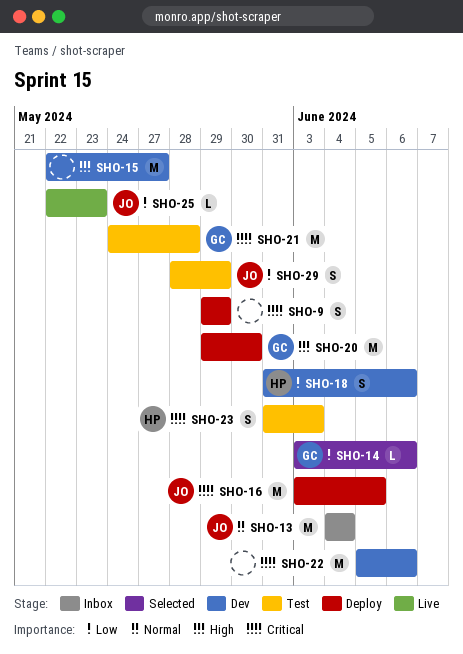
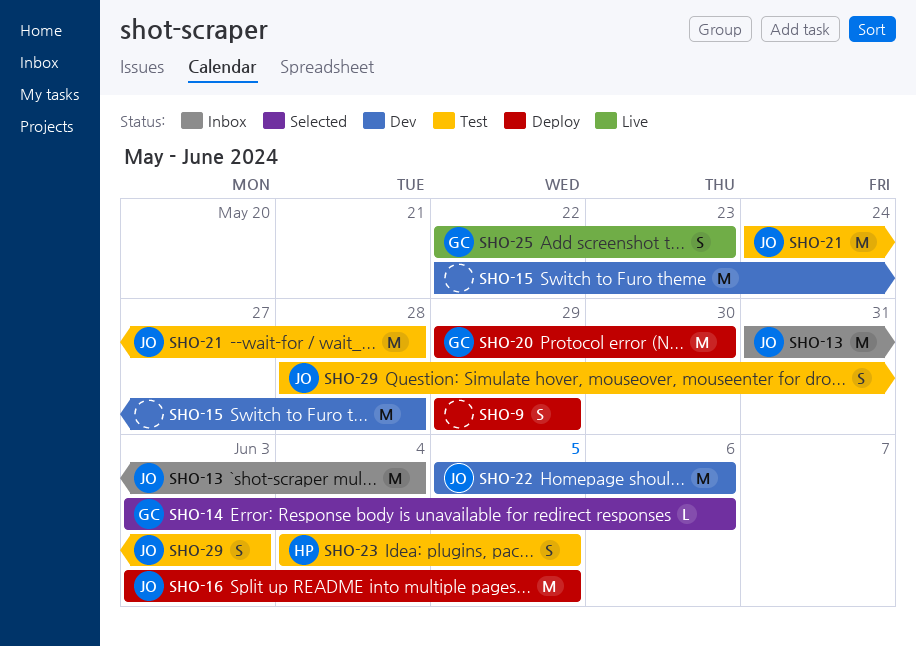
SHO-13, start: Jun 4 -> May 31
SHO-15, due: May 27 -> May 28
SHO-18: present -> none
SHO-21, owner: GC -> JO
SHO-22, owner: none -> JO
SHO-23, start: May 31 -> Jun 4
SHO-23, due: Jun 3 -> Jun 5
SHO-25, owner: JO -> GC
SHO-25, estimate: L -> S
SHO-29, due: May 29 -> Jun 3

